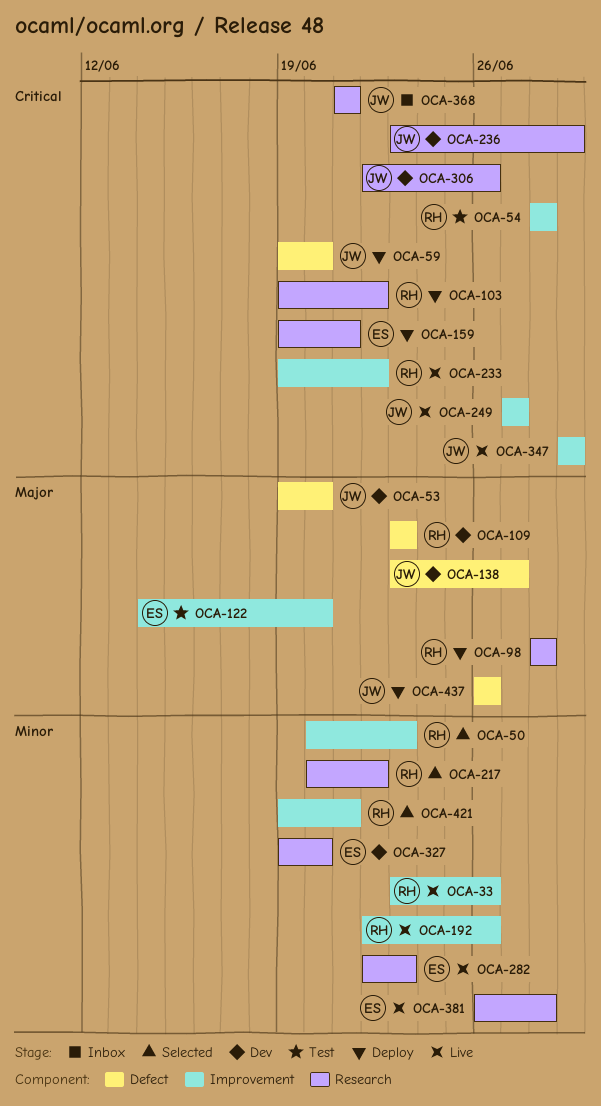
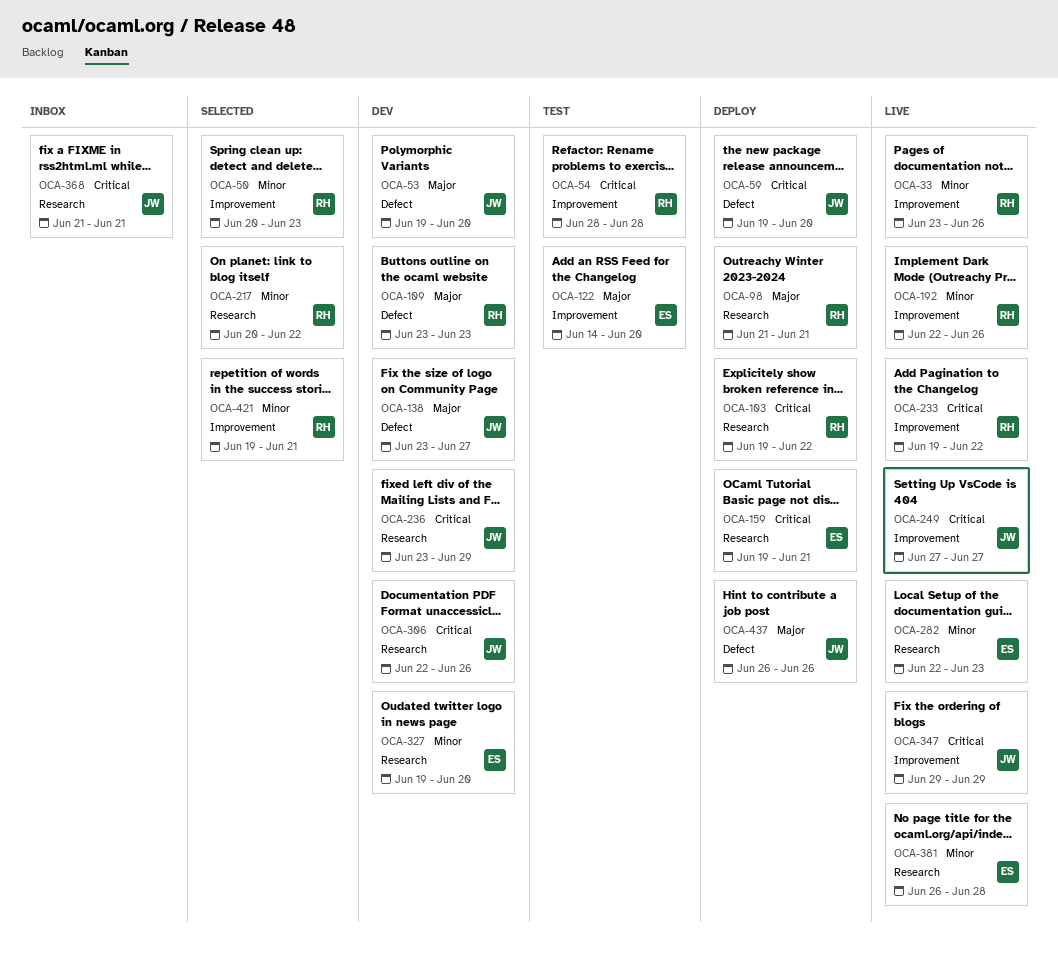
OCA-98, start: Jun 28 -> Jun 21
OCA-98, due: Jun 28 -> Jun 21

